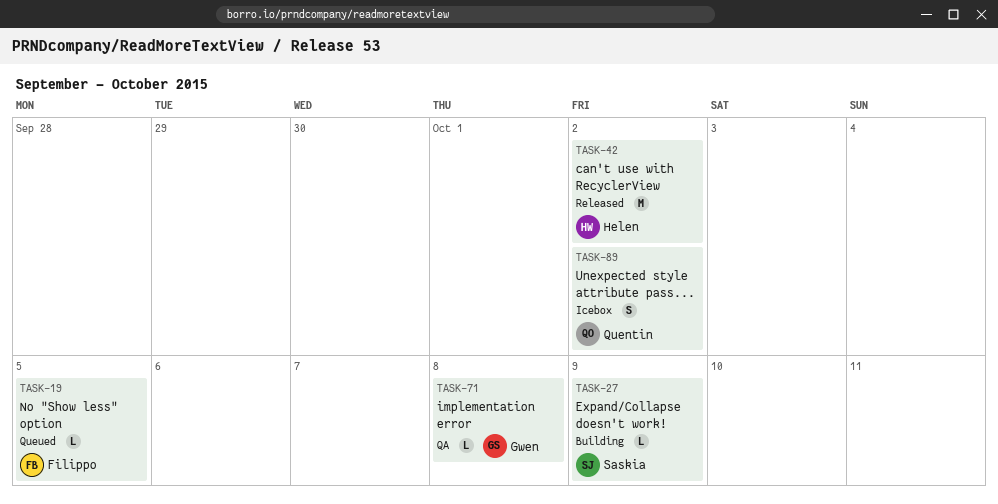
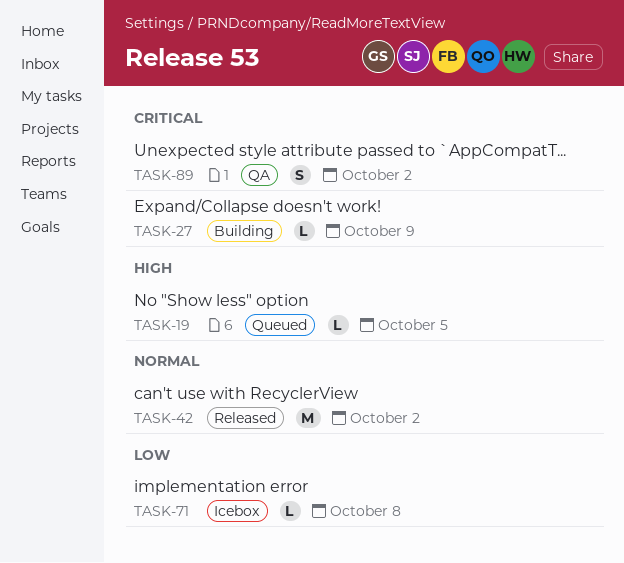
TASK-71, status: QA -> Icebox
TASK-89, status: Icebox -> QA

